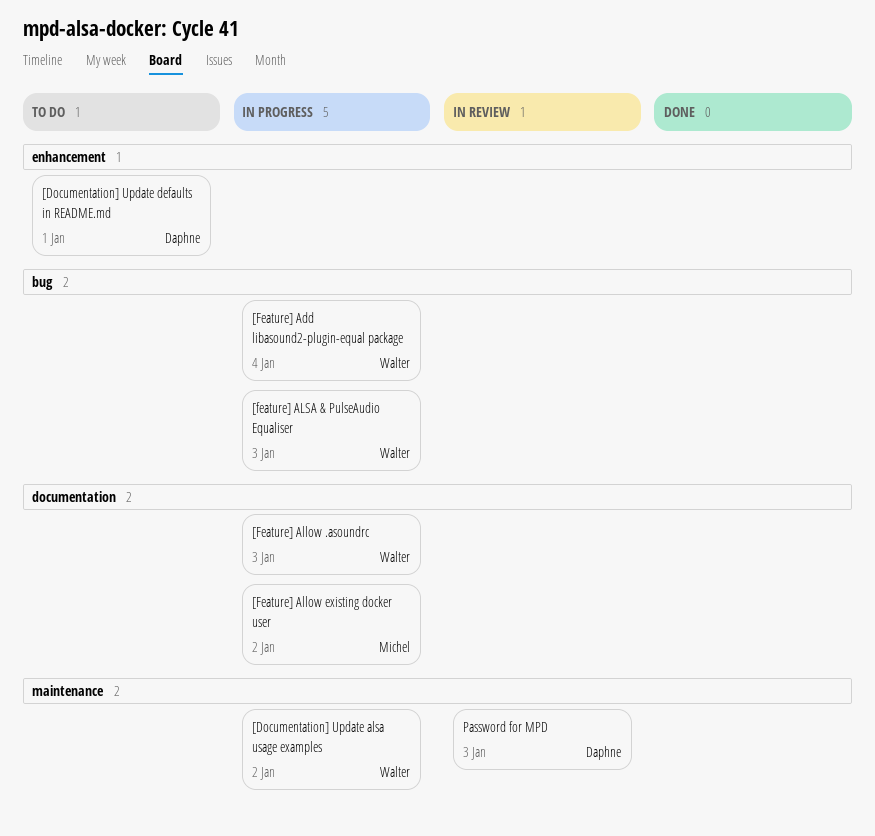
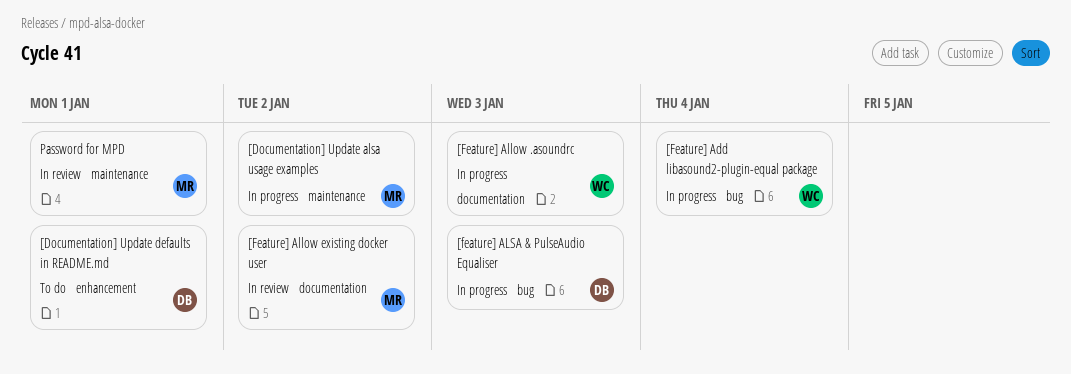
[Documentation] Update alsa usage examples, owner: Walter -> Michel
[Feature] Allow existing docker user, status: In progress -> In review
[feature] ALSA & PulseAudio Equaliser, owner: Walter -> Daphne
Password for MPD, owner: Daphne -> Michel
Password for MPD, due: Jan 3 -> Jan 1

